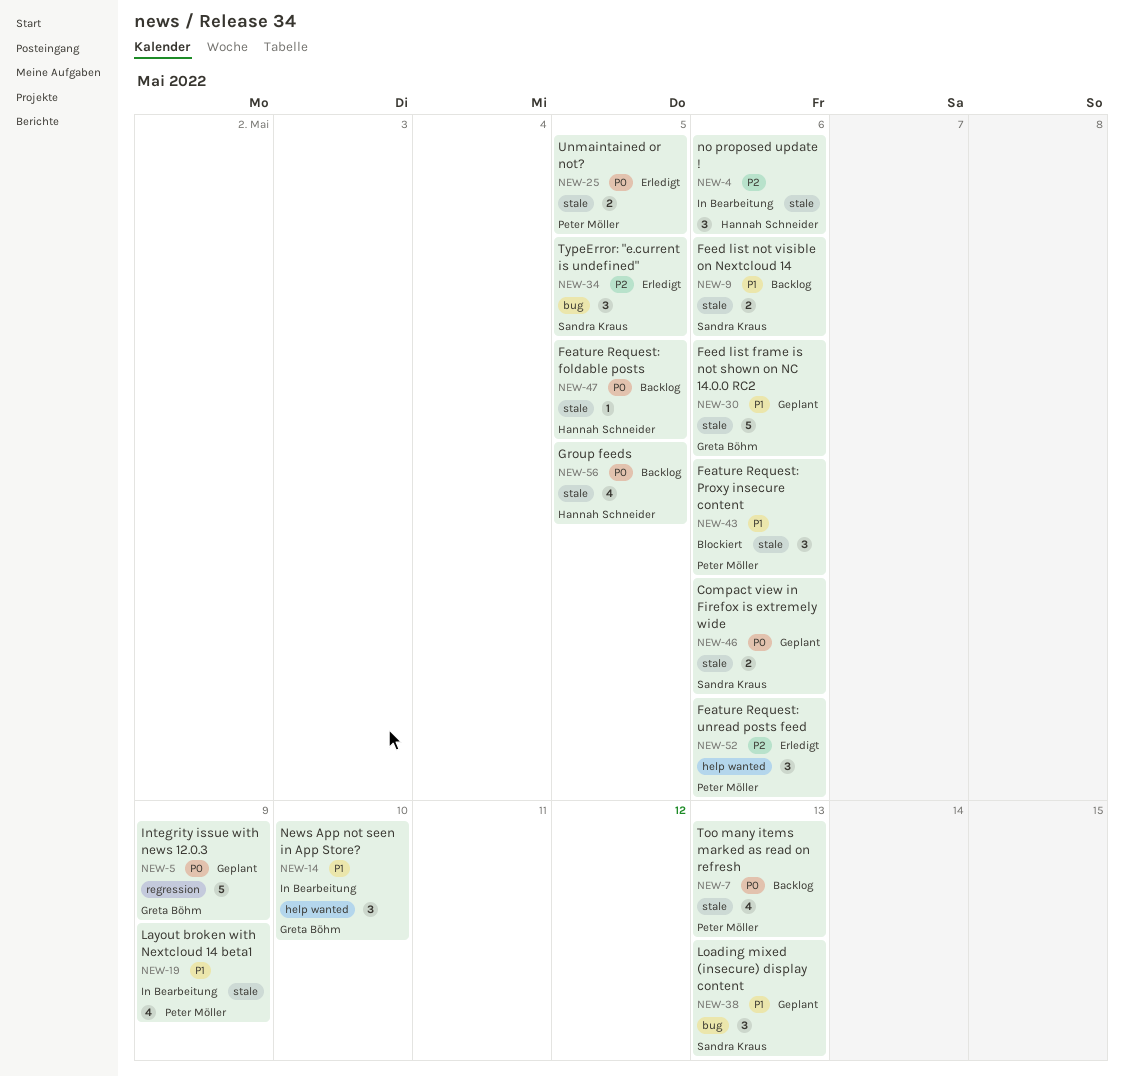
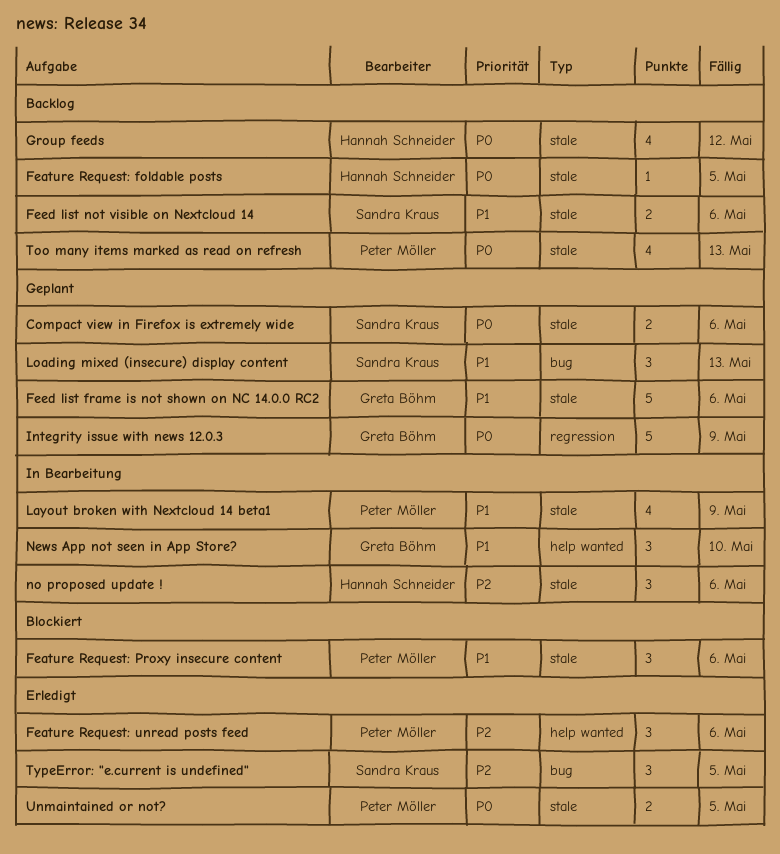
Group feeds, due: May 5 -> May 12

